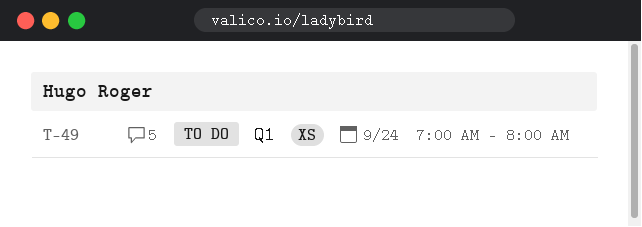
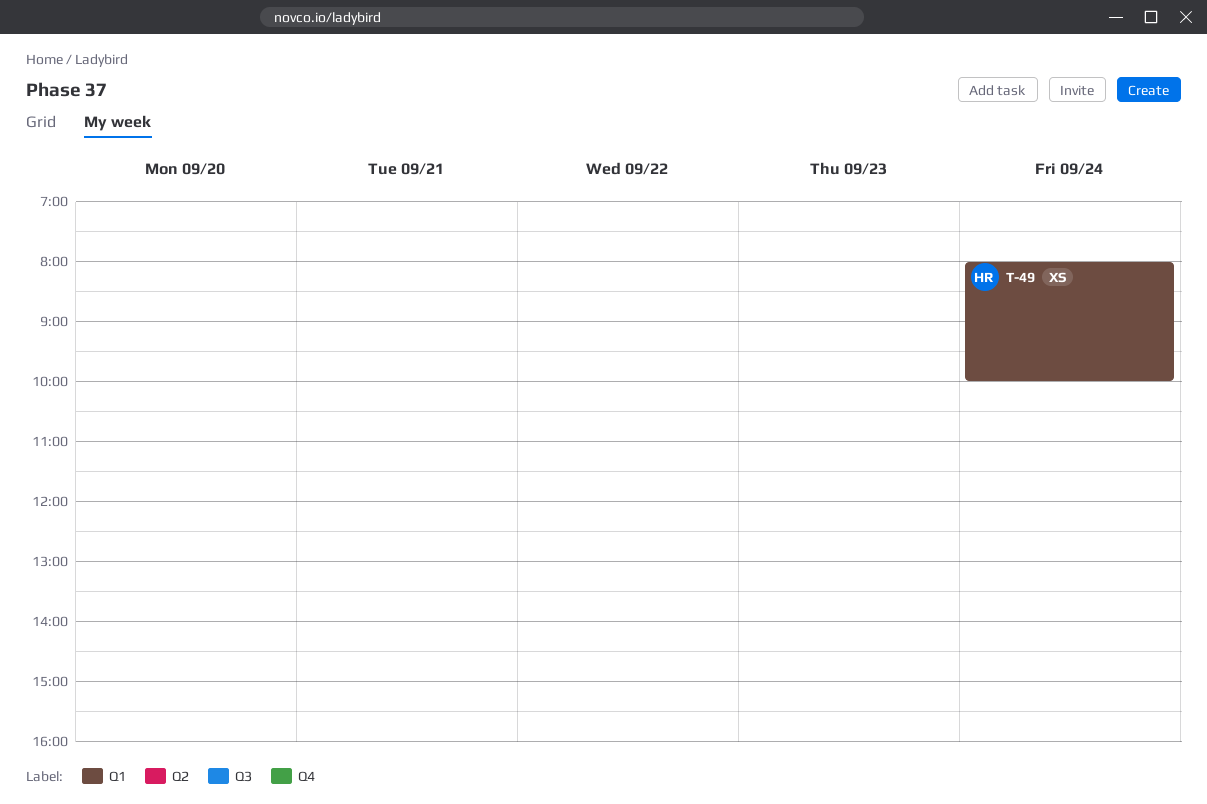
T-49, begins: 07:00 -> 08:00
T-49, ends: 08:00 -> 10:00

